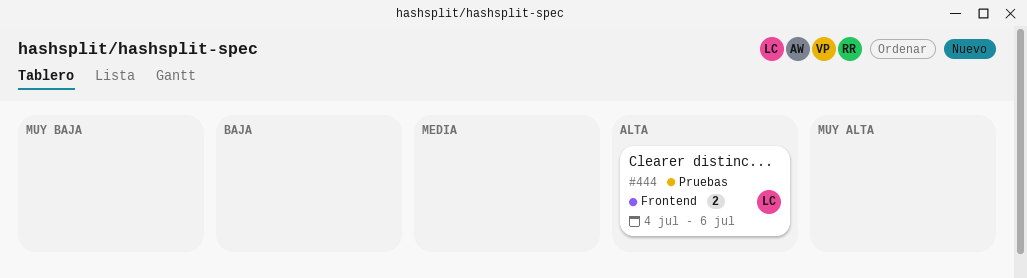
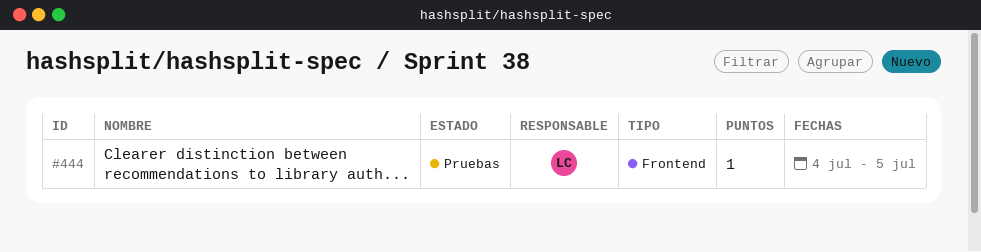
#444, estimate: 2 -> 1
#444, due: Jul 6 -> Jul 5

